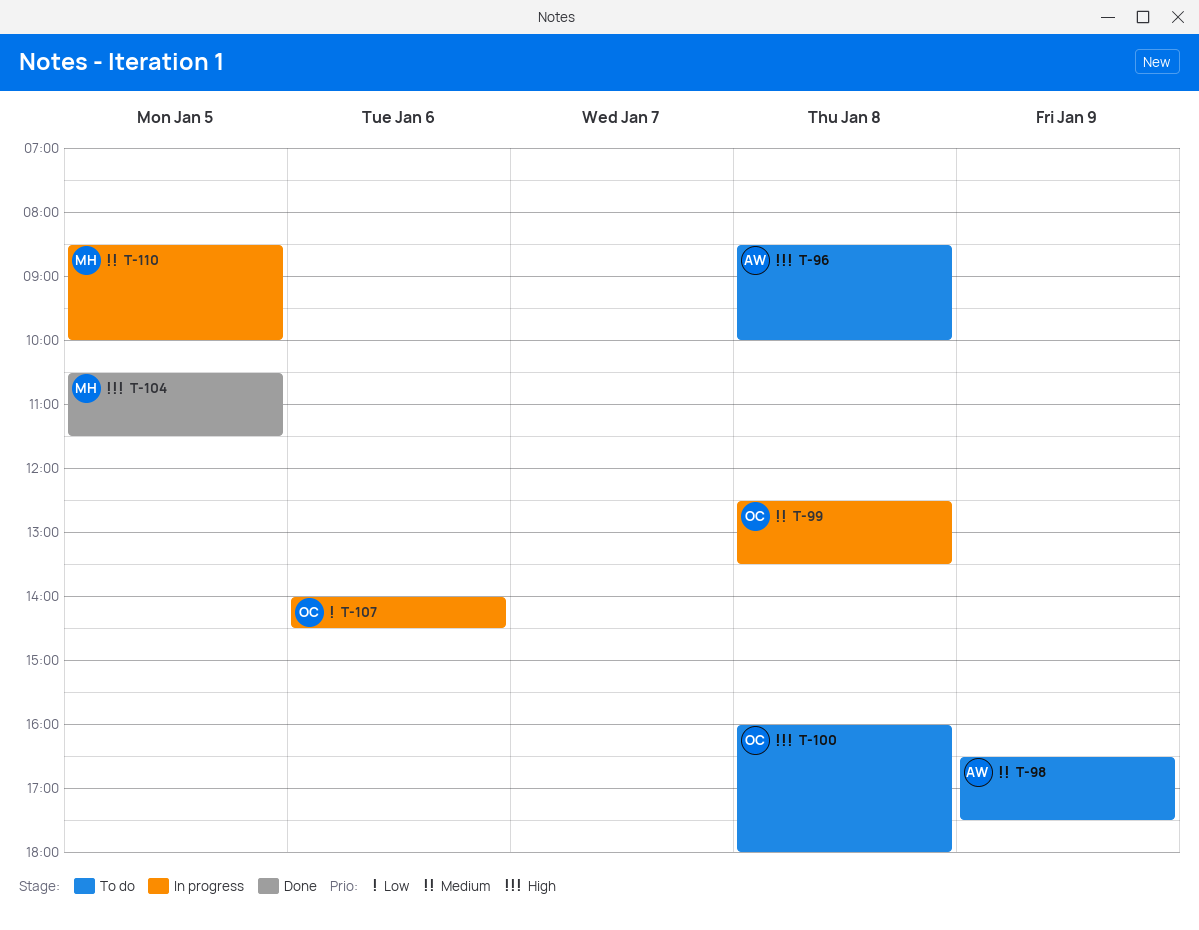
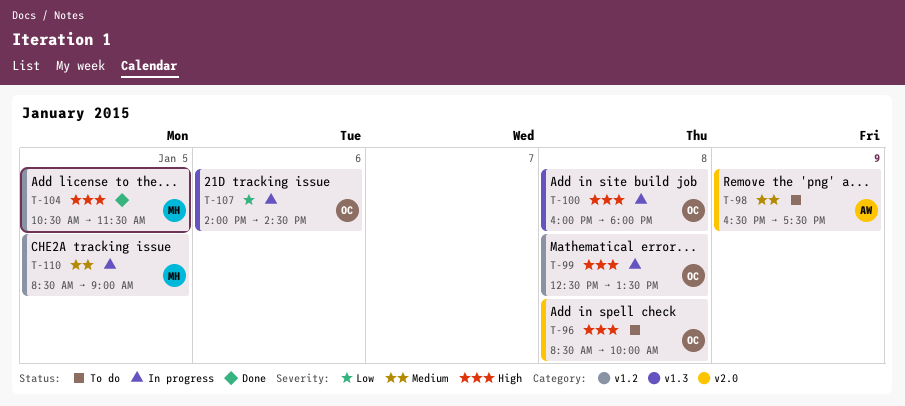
T-96, owner: AW -> OC
T-99, priority: Medium -> High
T-100, status: To do -> In progress
T-110, ends: 10:00 -> 09:00

